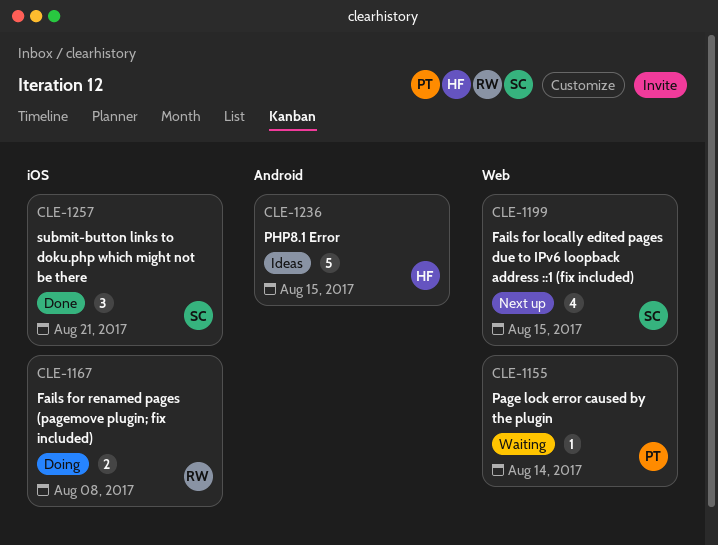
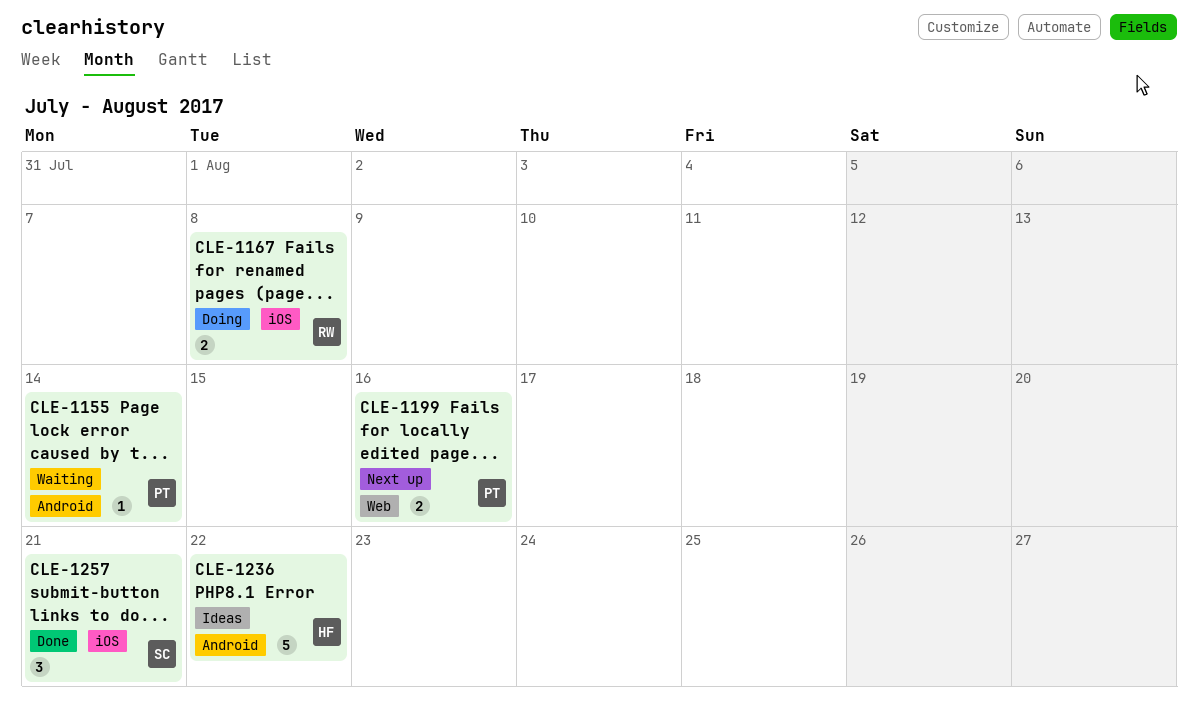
CLE-1155, label: Web -> Android
CLE-1199, owner: SC -> PT
CLE-1199, estimate: 4 -> 2
CLE-1199, due: Aug 15 -> Aug 16
CLE-1236, due: Aug 15 -> Aug 22

